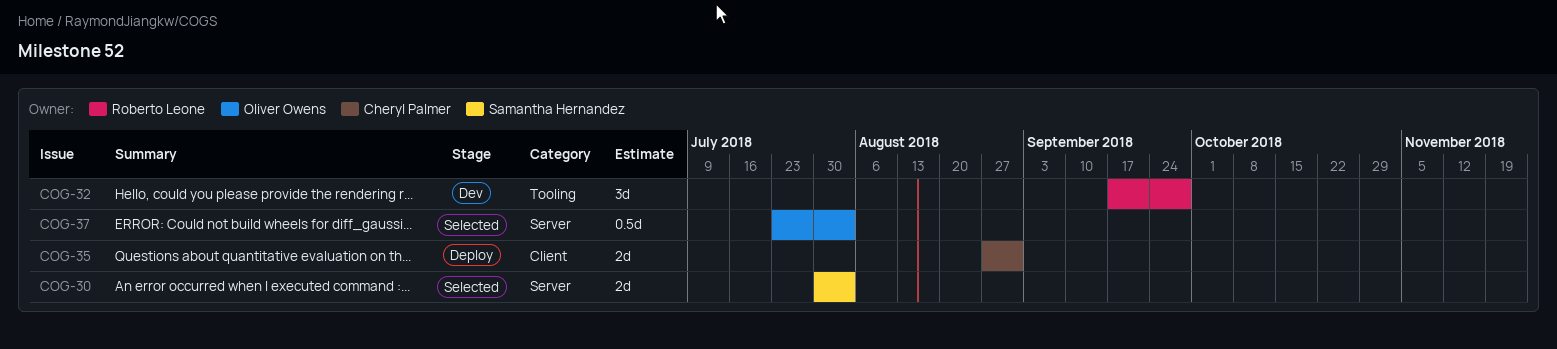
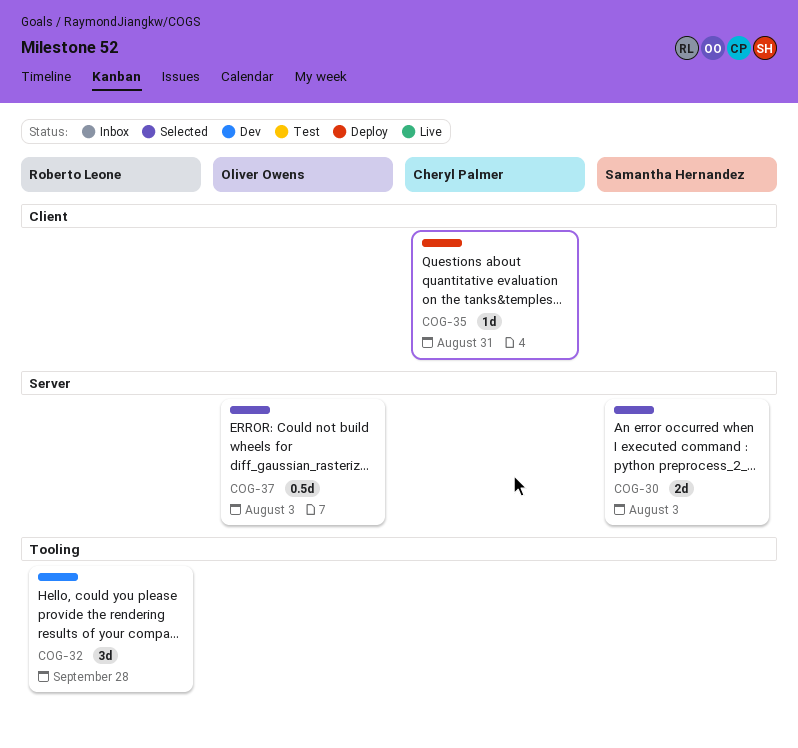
COG-35, estimate: 2d -> 1d

